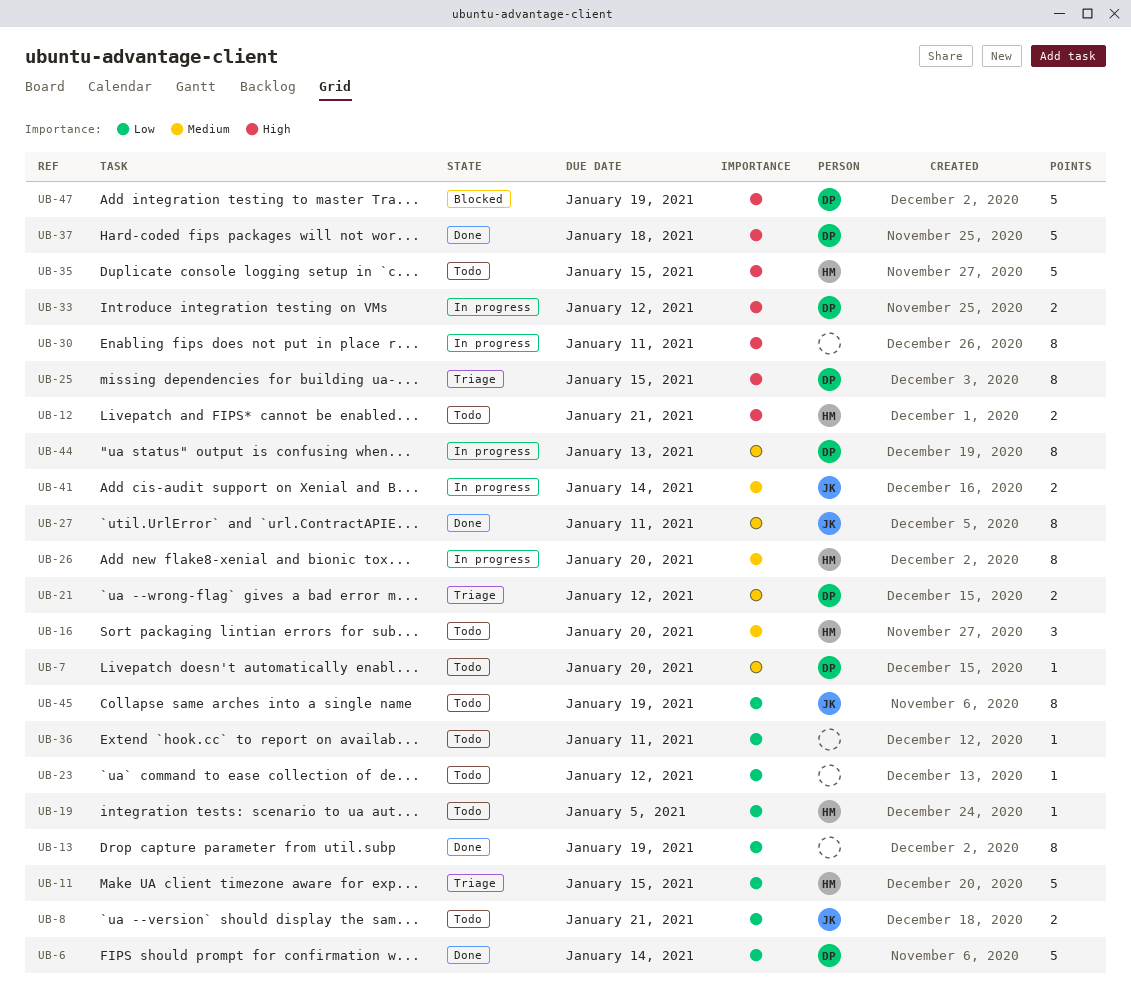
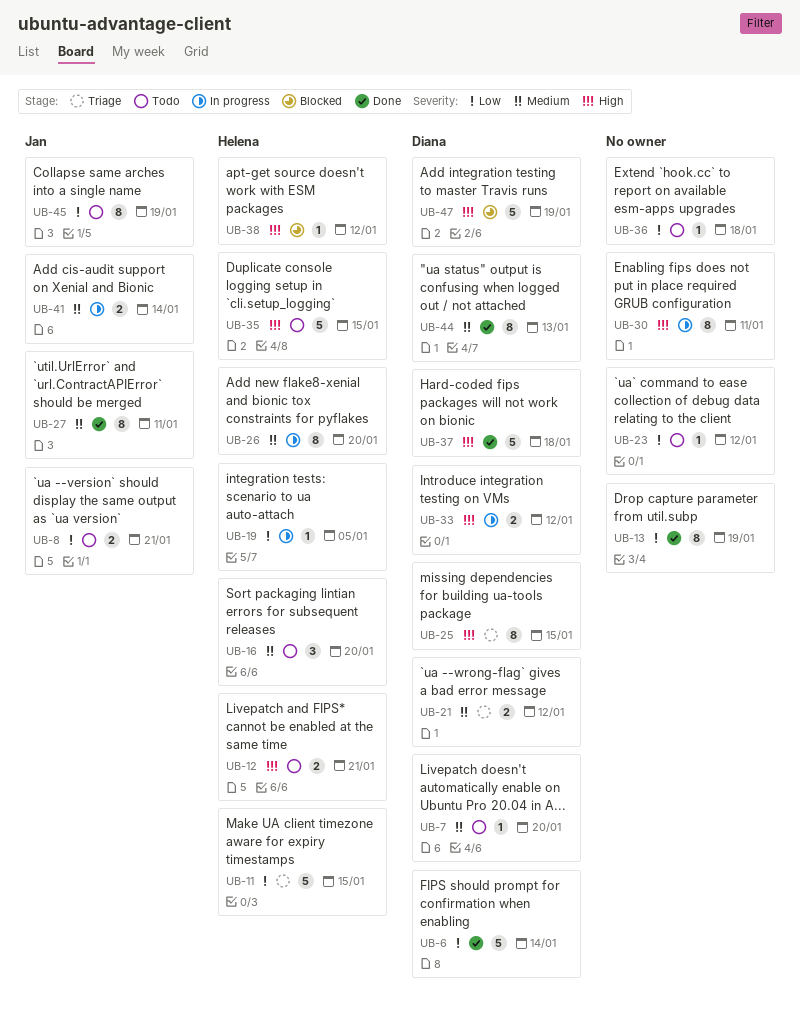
UB-19, status: Todo -> In progress
UB-36, due: Jan 11 -> Jan 18
UB-38: none -> present
UB-44, status: In progress -> Done

